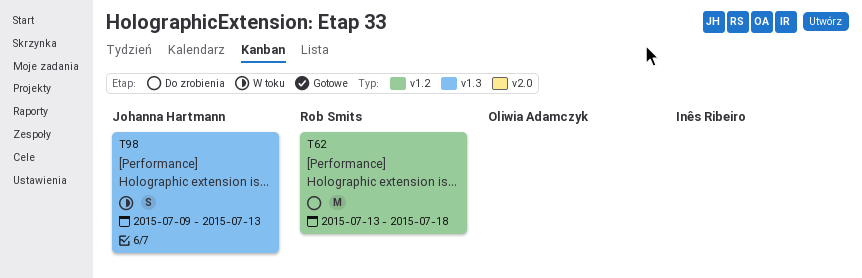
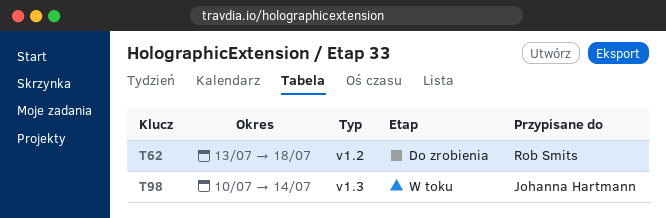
T98, start: Jul 9 -> Jul 10
T98, due: Jul 13 -> Jul 14

